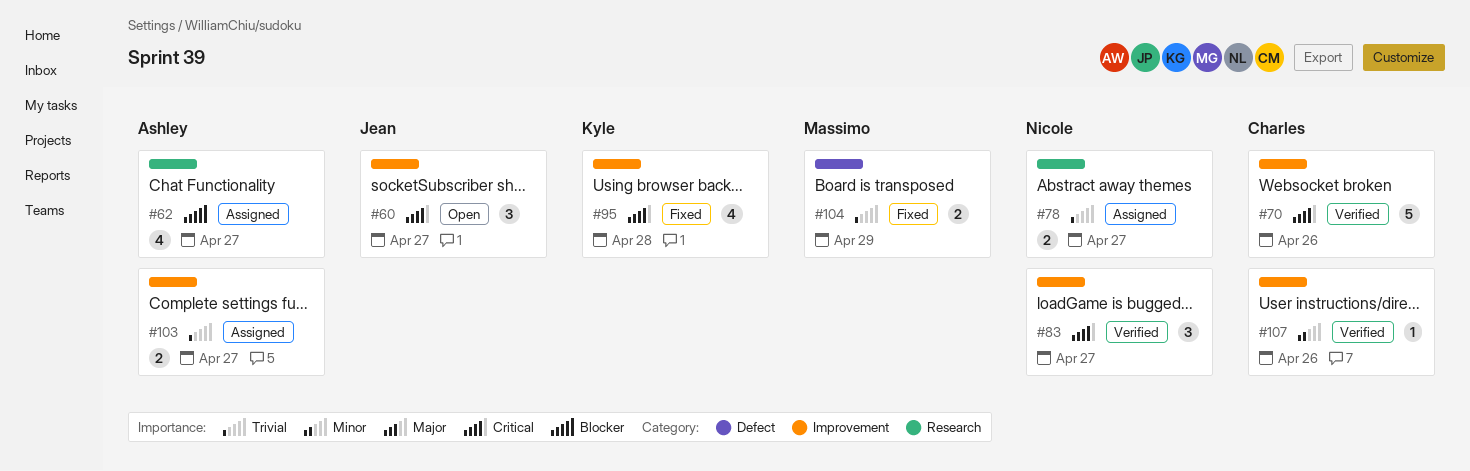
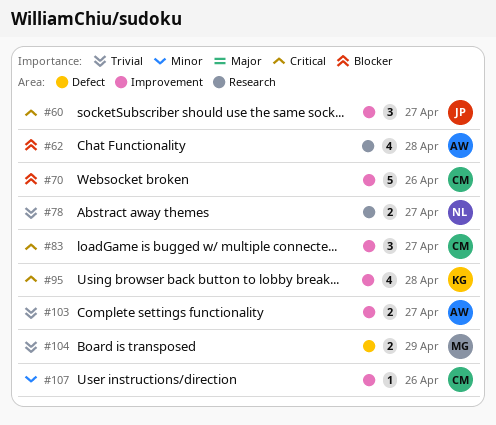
#62, due: Apr 27 -> Apr 28
#70, priority: Critical -> Blocker
#83, owner: Nicole -> Charles

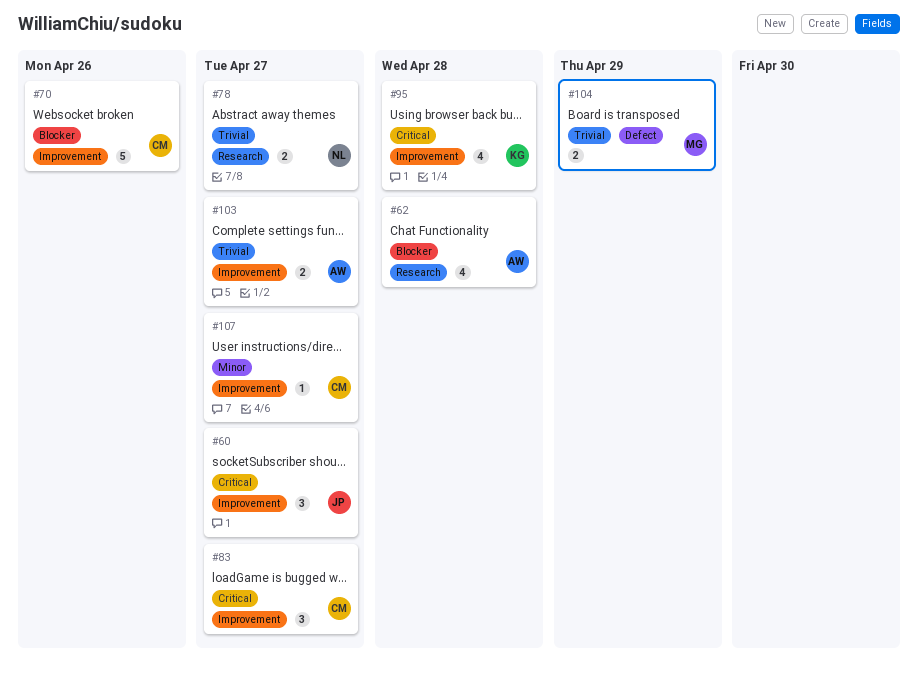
#107, due: Apr 26 -> Apr 27

